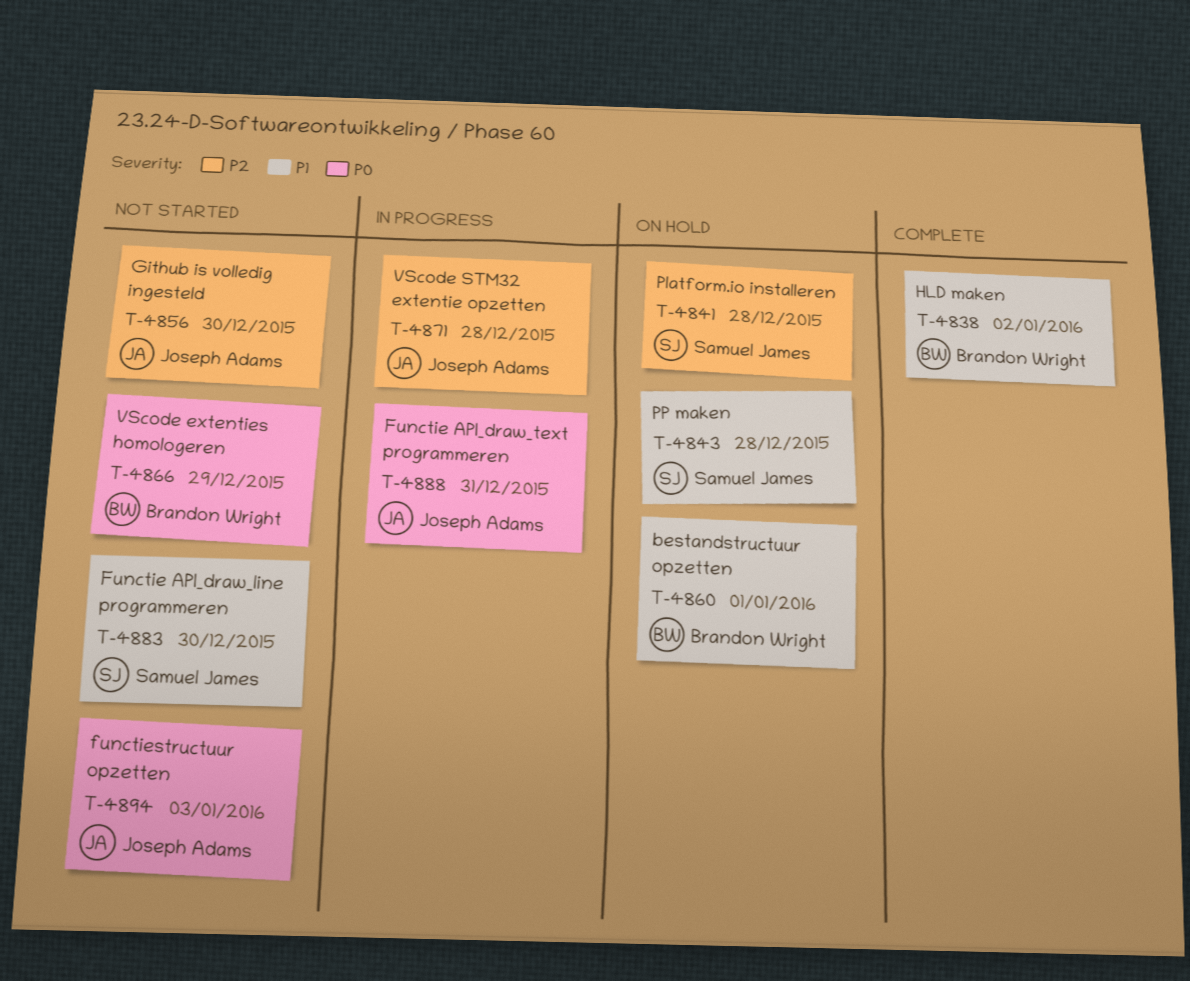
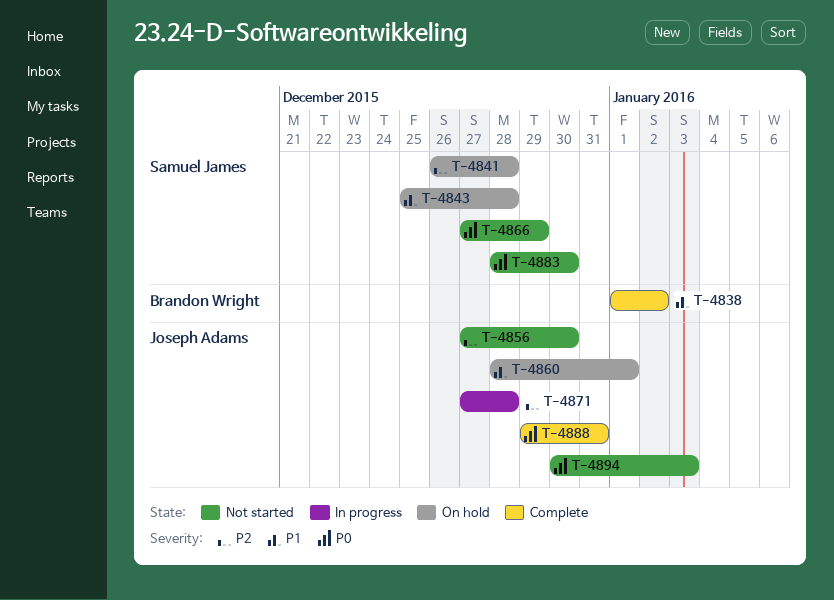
T-4860, owner: Brandon Wright -> Joseph Adams
T-4866, owner: Brandon Wright -> Samuel James
T-4883, priority: P1 -> P0
T-4888, status: In progress -> Complete

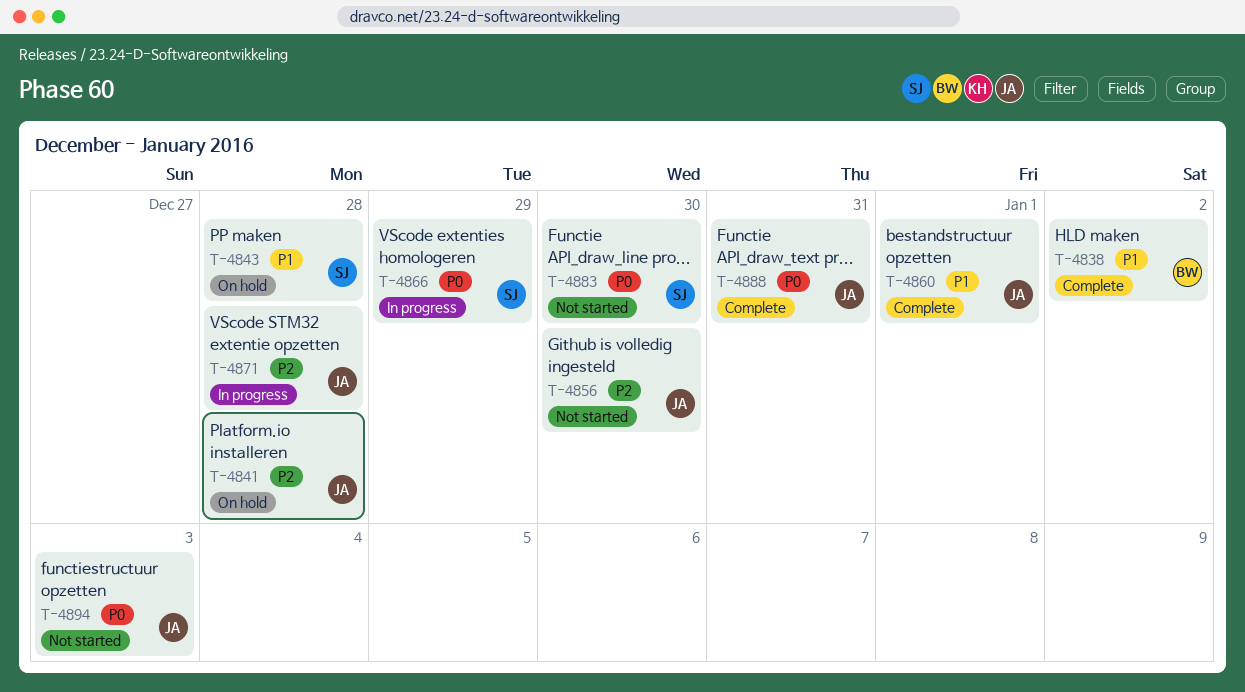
T-4841, owner: Samuel James -> Joseph Adams
T-4860, status: On hold -> Complete
T-4866, status: Not started -> In progress

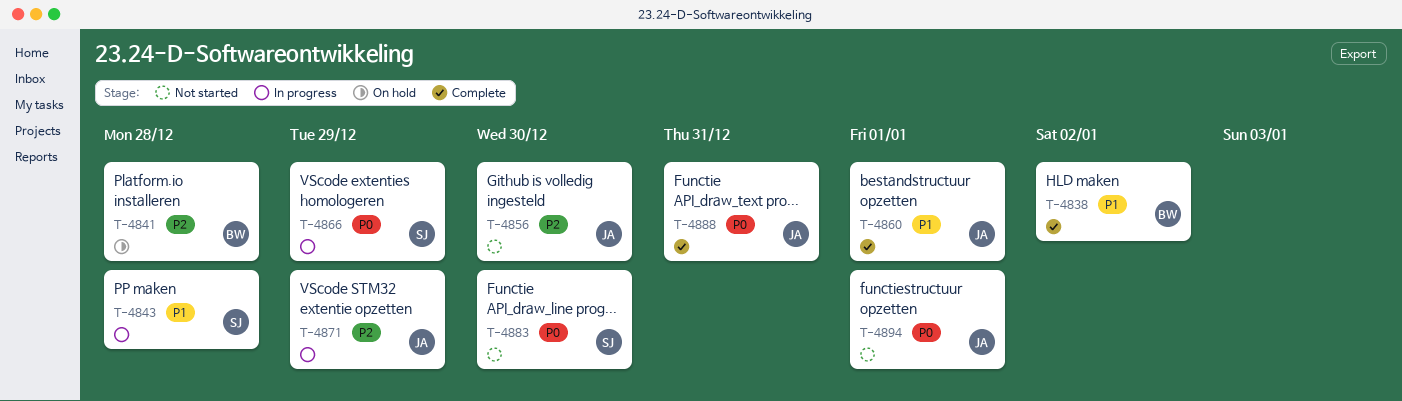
T-4841, owner: JA -> BW
T-4843, status: On hold -> In progress
T-4871, due: Dec 28 -> Dec 29
T-4894, due: Jan 3 -> Jan 1

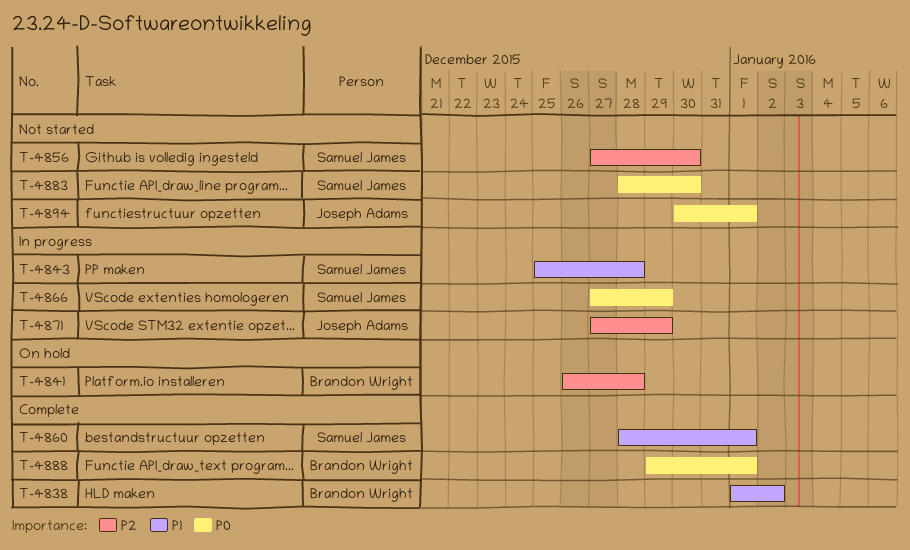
T-4856, owner: Joseph Adams -> Samuel James
T-4860, owner: Joseph Adams -> Samuel James
T-4888, owner: Joseph Adams -> Brandon Wright
T-4888, due: Dec 31 -> Jan 1

